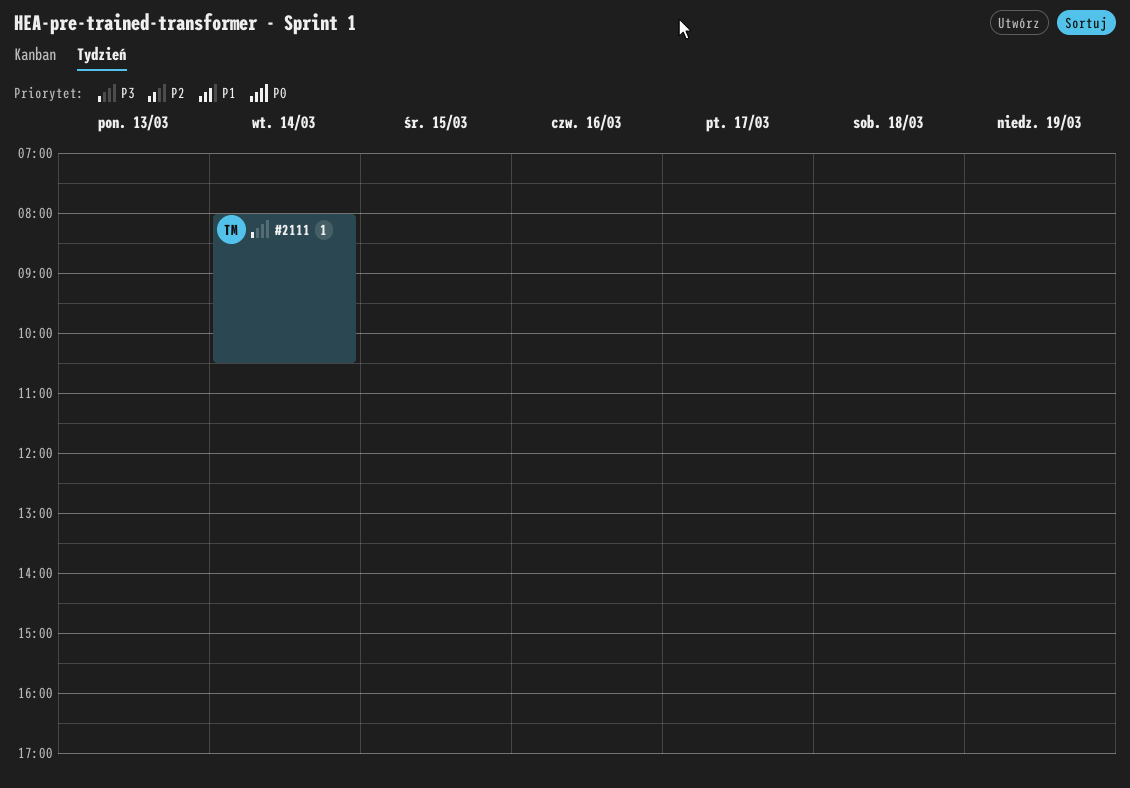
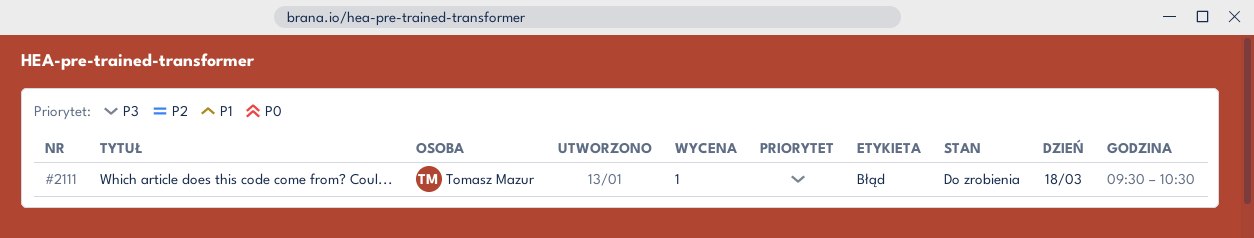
#2111, day: Mar 14 -> Mar 18
#2111, begins: 08:00 -> 09:30

